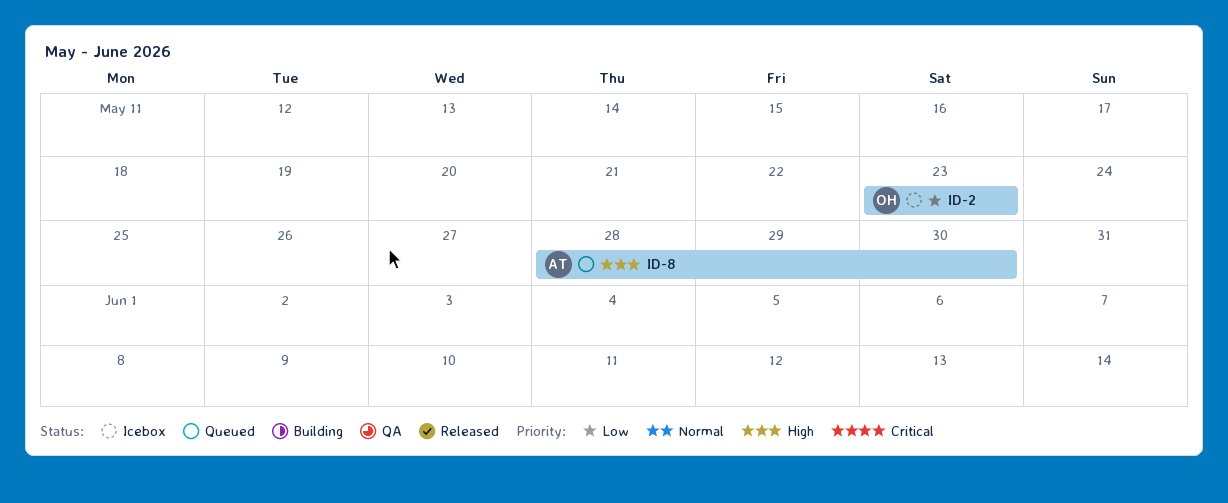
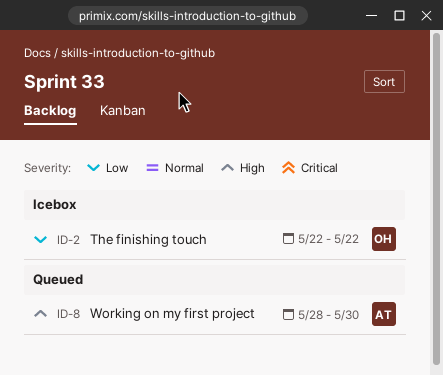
ID-2, start: May 23 -> May 22
ID-2, due: May 23 -> May 22

